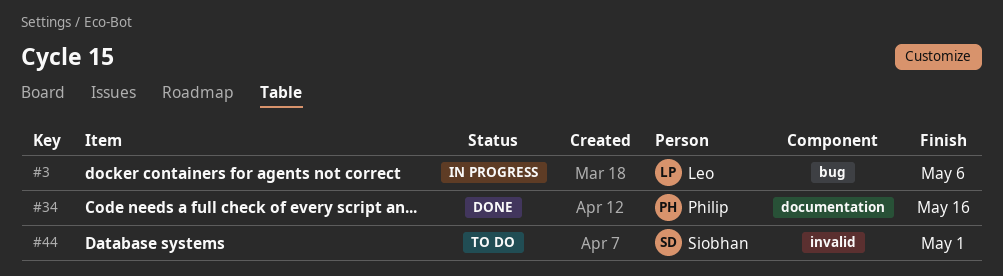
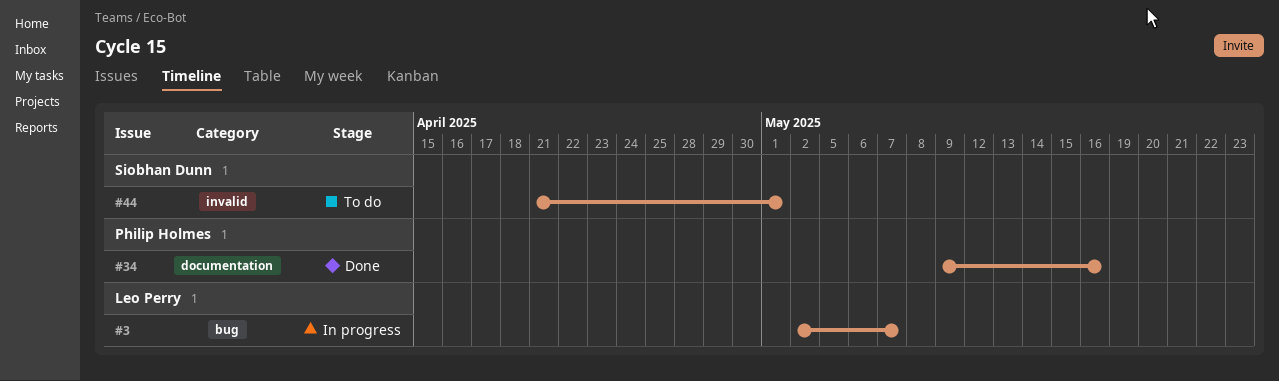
#3, due: May 6 -> May 7

